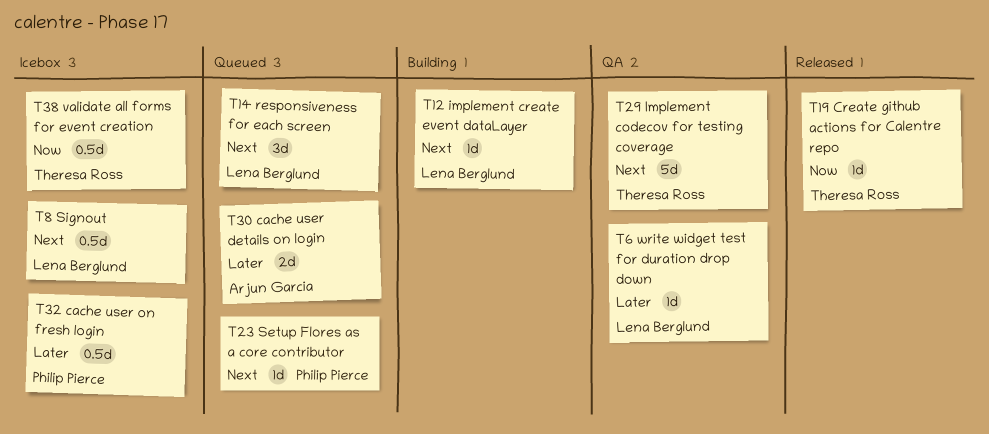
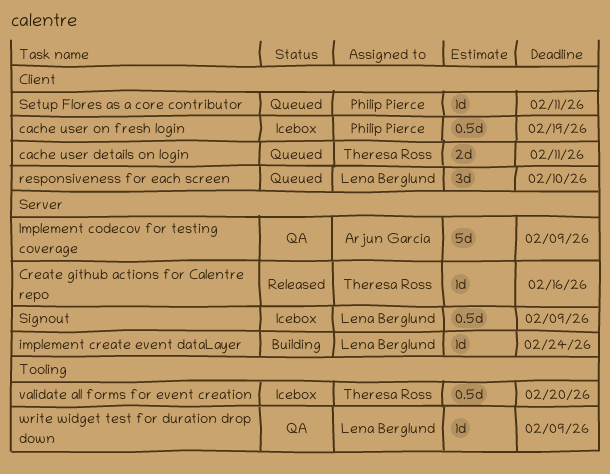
cache user details on login, owner: Arjun Garcia -> Theresa Ross
Implement codecov for testing coverage, owner: Theresa Ross -> Arjun Garcia

